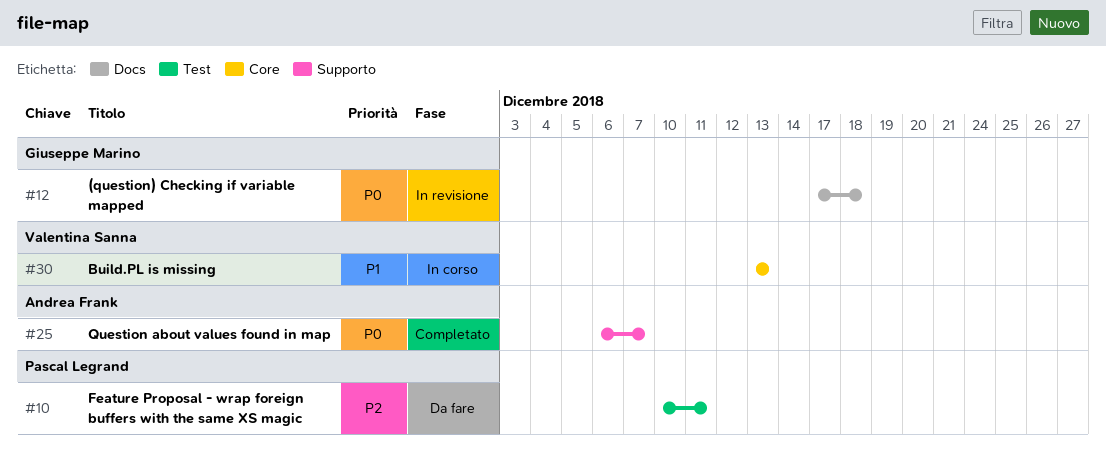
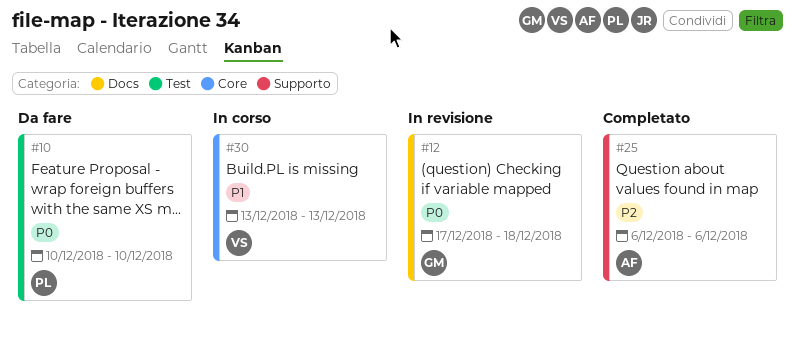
#10, priority: P2 -> P0
#10, due: Dec 11 -> Dec 10
#25, priority: P0 -> P2
#25, due: Dec 7 -> Dec 6

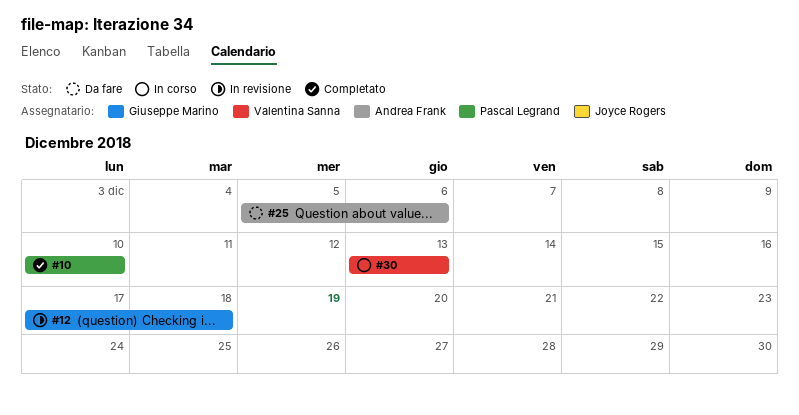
#10, status: Da fare -> Completato
#25, status: Completato -> Da fare
#25, start: Dec 6 -> Dec 5

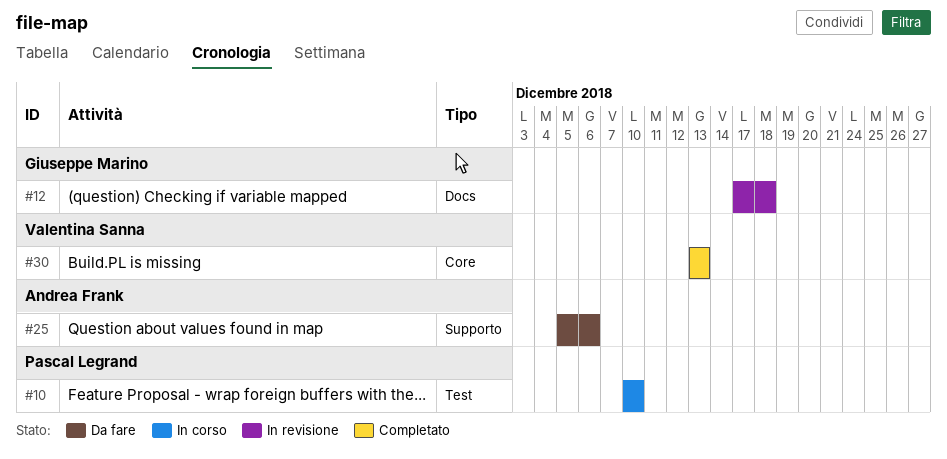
#10, status: Completato -> In corso
#30, status: In corso -> Completato

